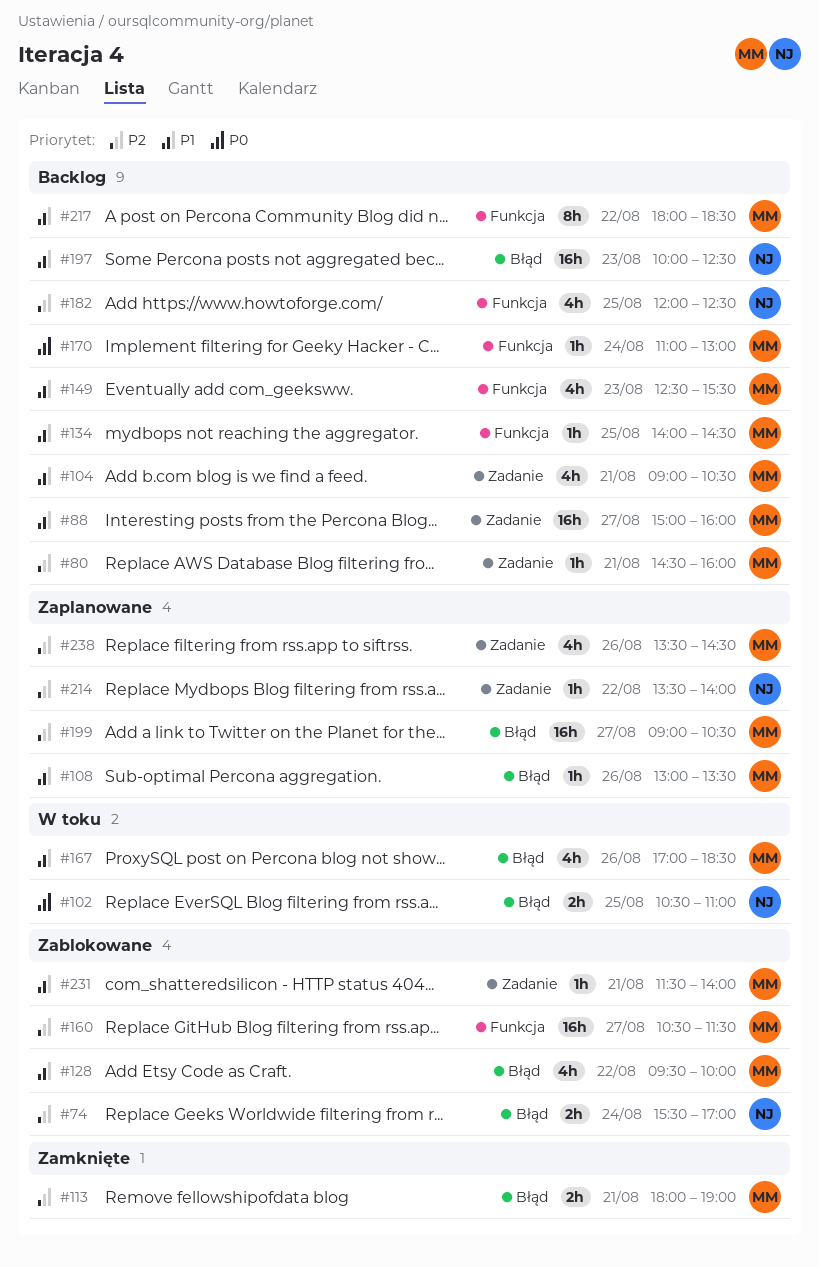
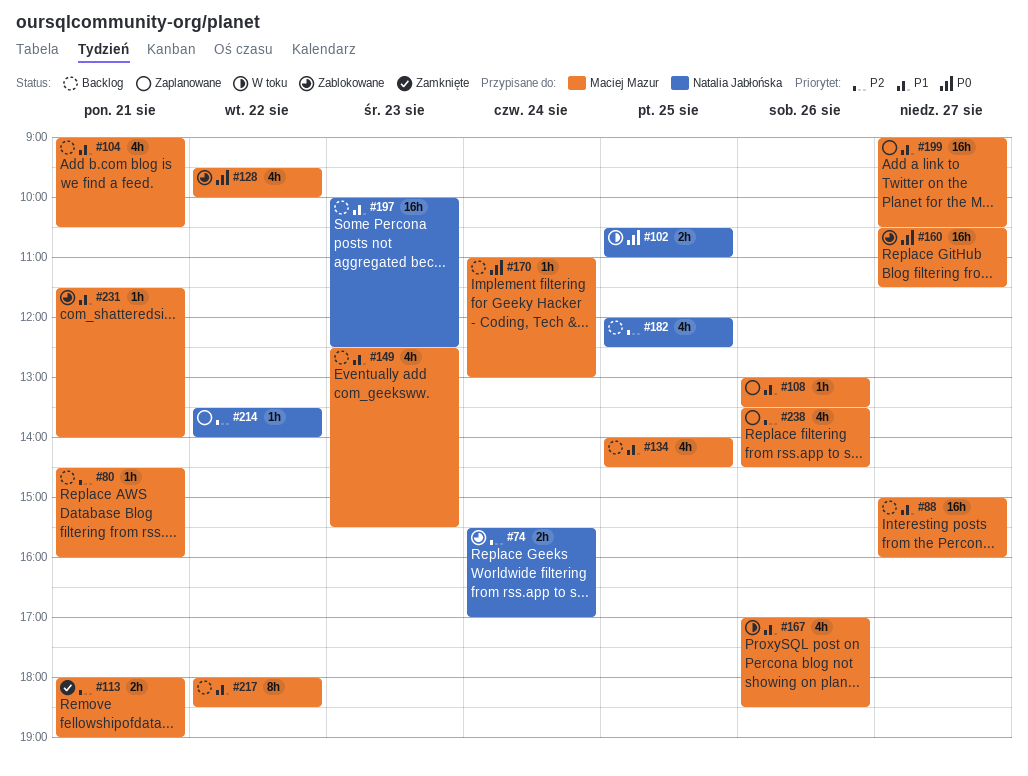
#128, priority: P1 -> P0
#134, estimate: 1h -> 4h
#160, priority: P2 -> P0
#199, priority: P2 -> P1

